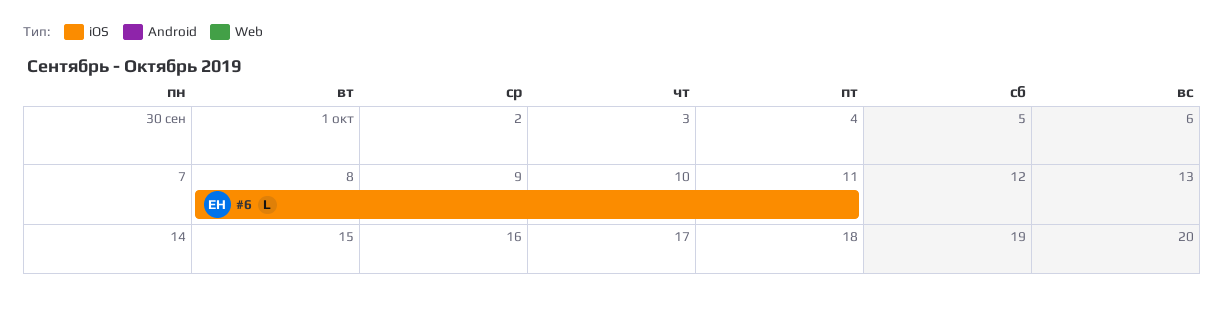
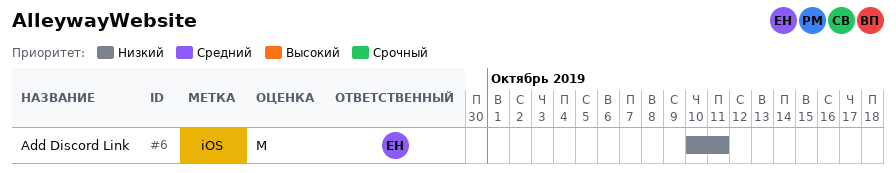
#6, estimate: L -> M
#6, start: Oct 8 -> Oct 10

